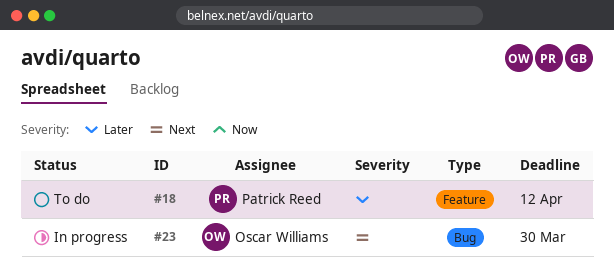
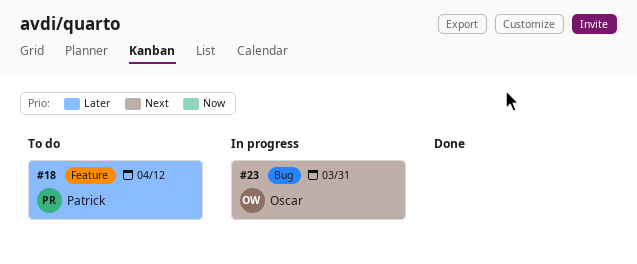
#23, due: Mar 30 -> Mar 31

